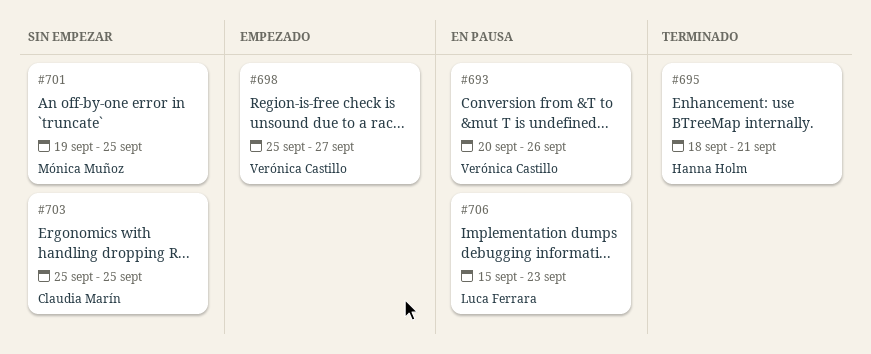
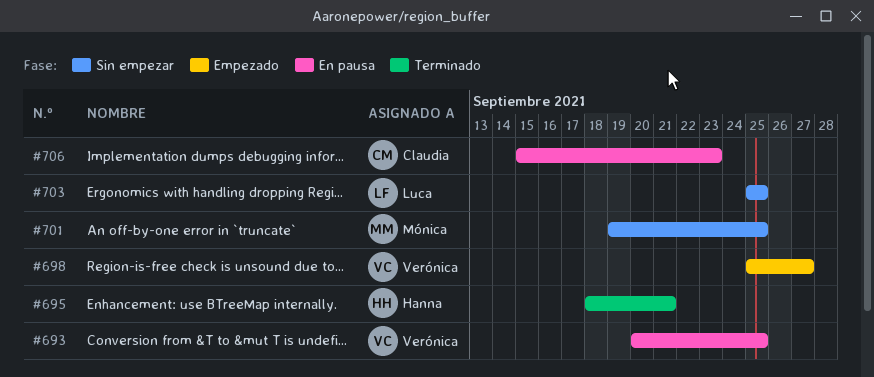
#693, due: Sep 26 -> Sep 25
#703, owner: Claudia Marín -> Luca Ferrara
#706, owner: Luca Ferrara -> Claudia Marín

